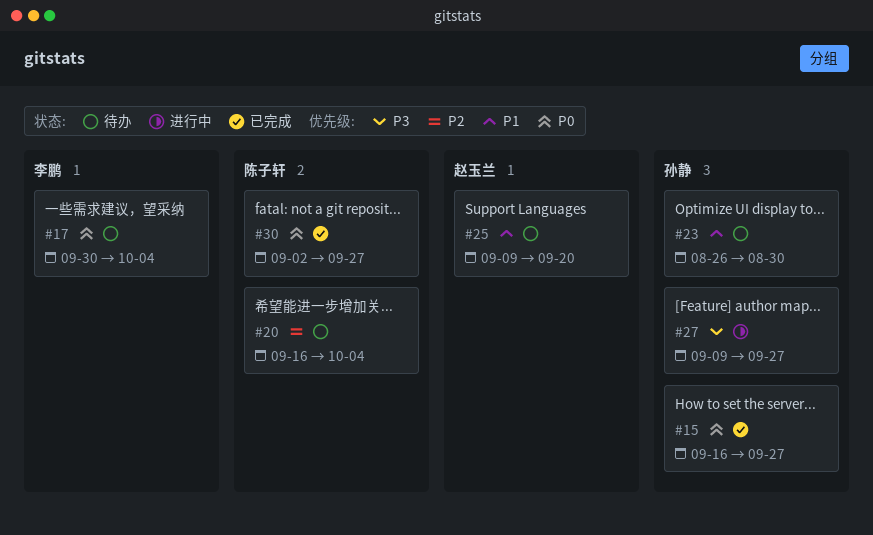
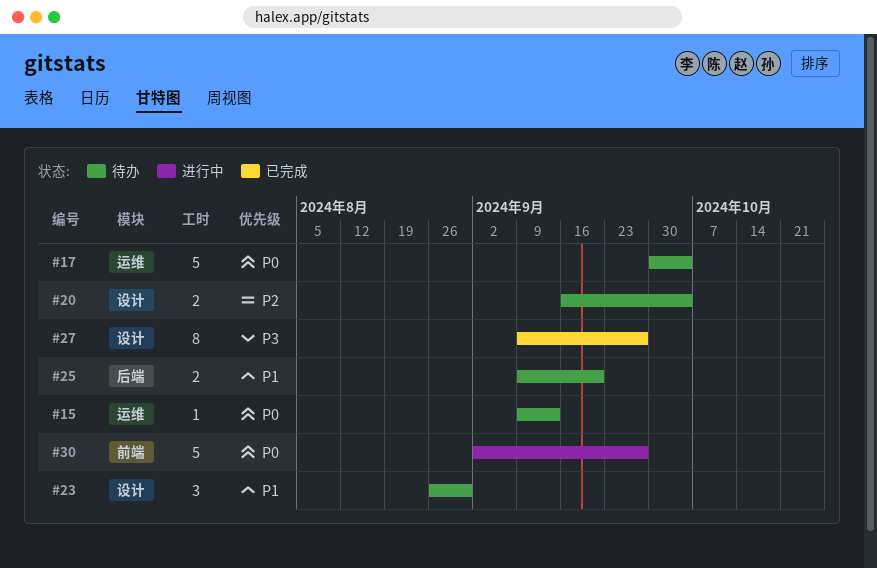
#15, status: 已完成 -> 待办
#15, start: Sep 16 -> Sep 9
#15, due: Sep 27 -> Sep 13
#27, status: 进行中 -> 已完成
#30, status: 已完成 -> 进行中

